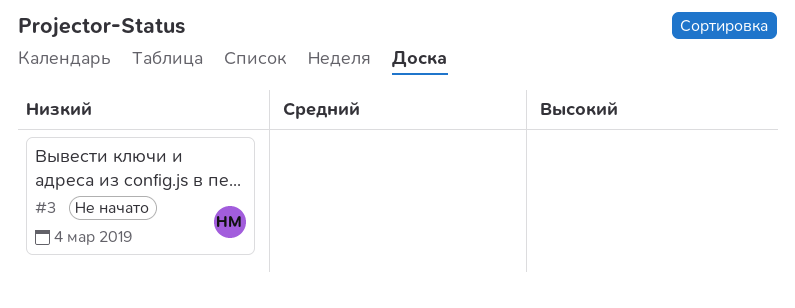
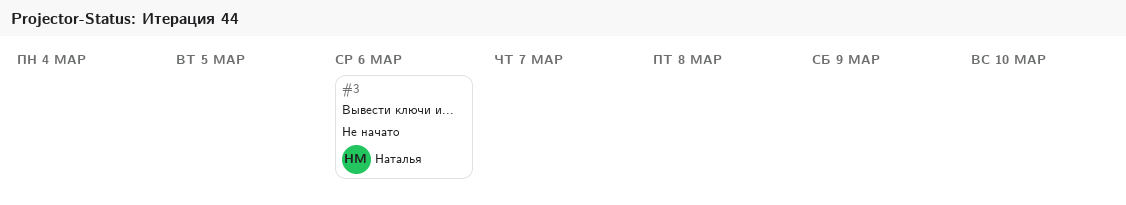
#3, due: Mar 4 -> Mar 6

